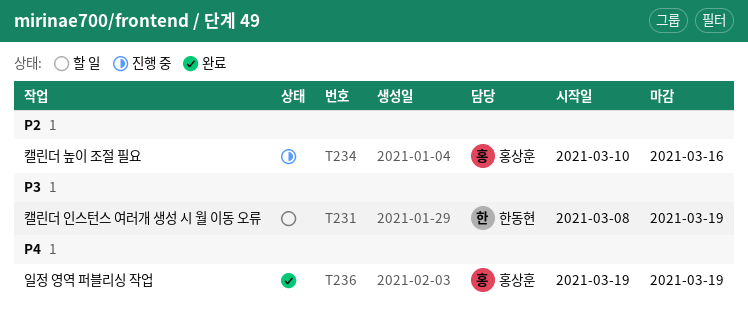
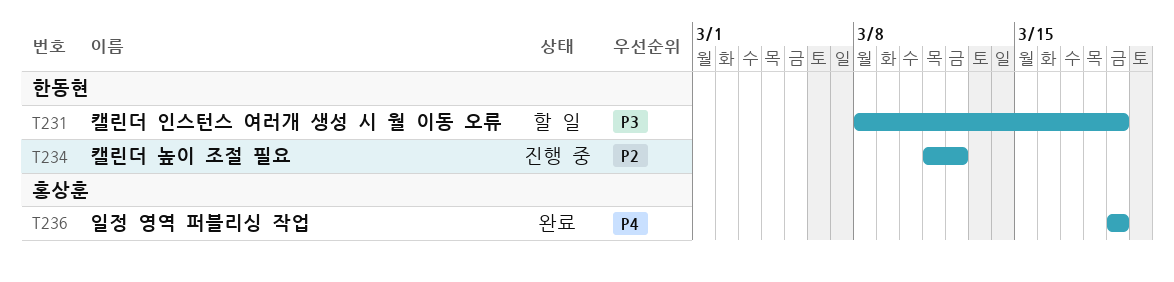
T234, owner: 홍상훈 -> 한동현
T234, start: Mar 10 -> Mar 11
T234, due: Mar 16 -> Mar 12

